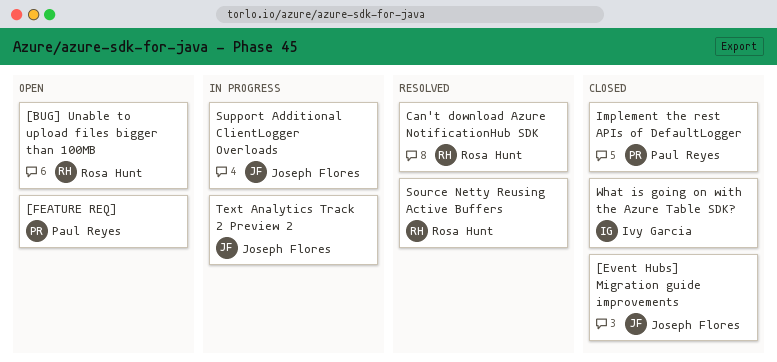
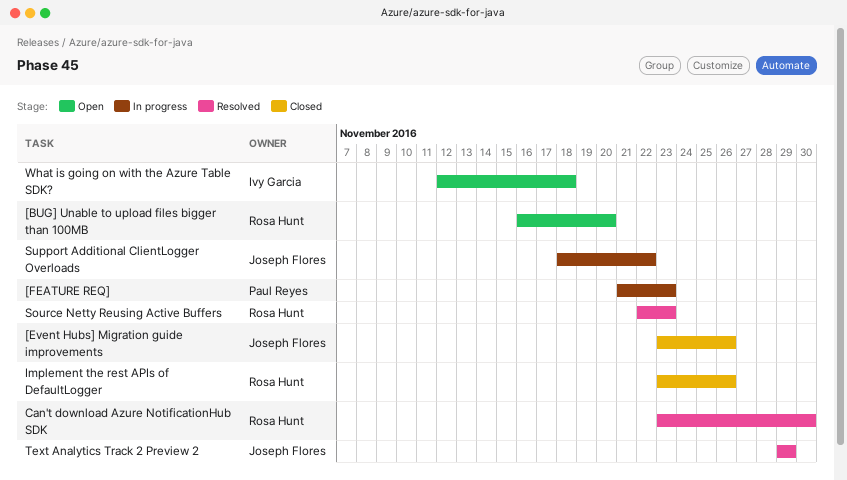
[FEATURE REQ], status: Open -> In progress
Implement the rest APIs of DefaultLogger, owner: Paul Reyes -> Rosa Hunt
Text Analytics Track 2 Preview 2, status: In progress -> Resolved
What is going on with the Azure Table SDK?, status: Closed -> Open

